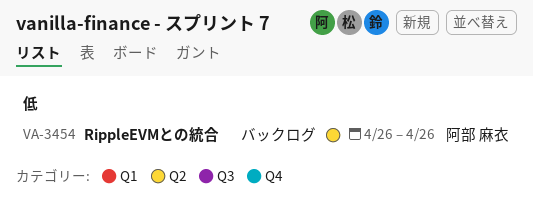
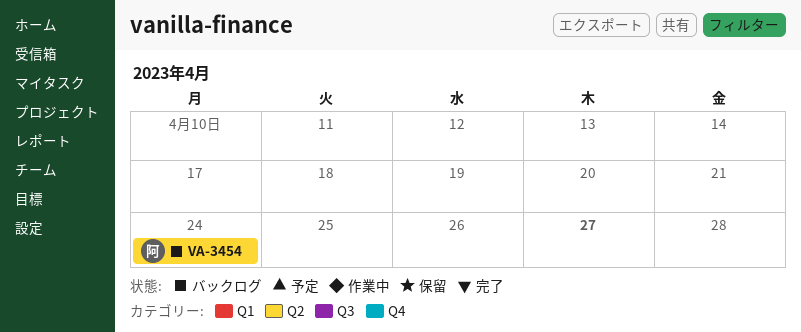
VA-3454, start: Apr 26 -> Apr 24
VA-3454, due: Apr 26 -> Apr 24

